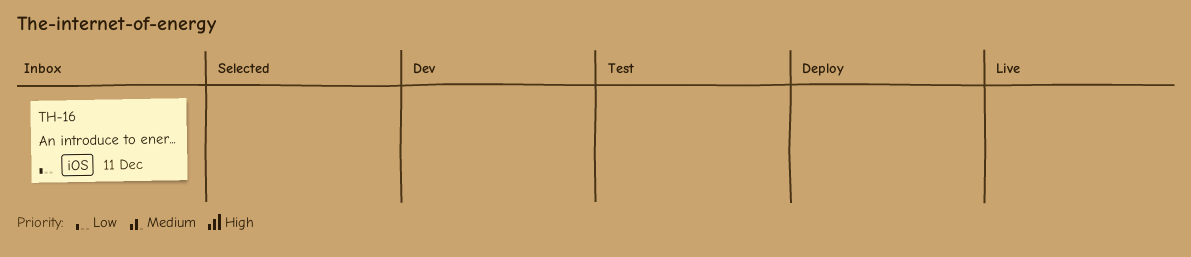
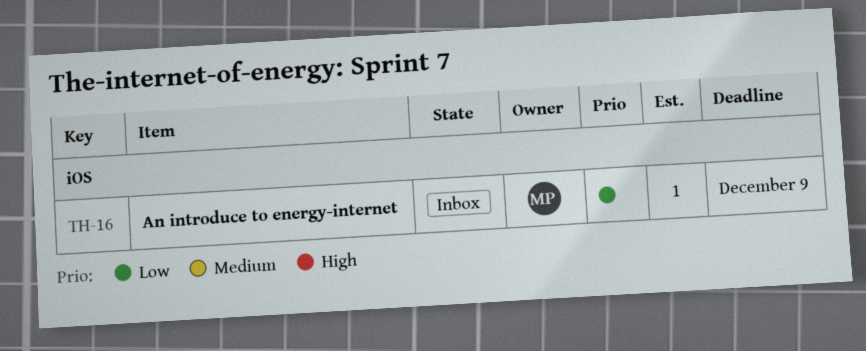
TH-16, due: Dec 11 -> Dec 9

